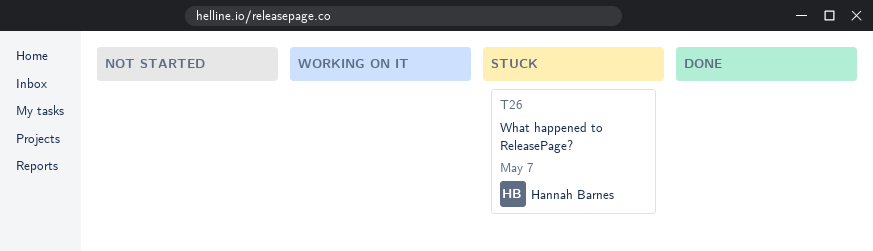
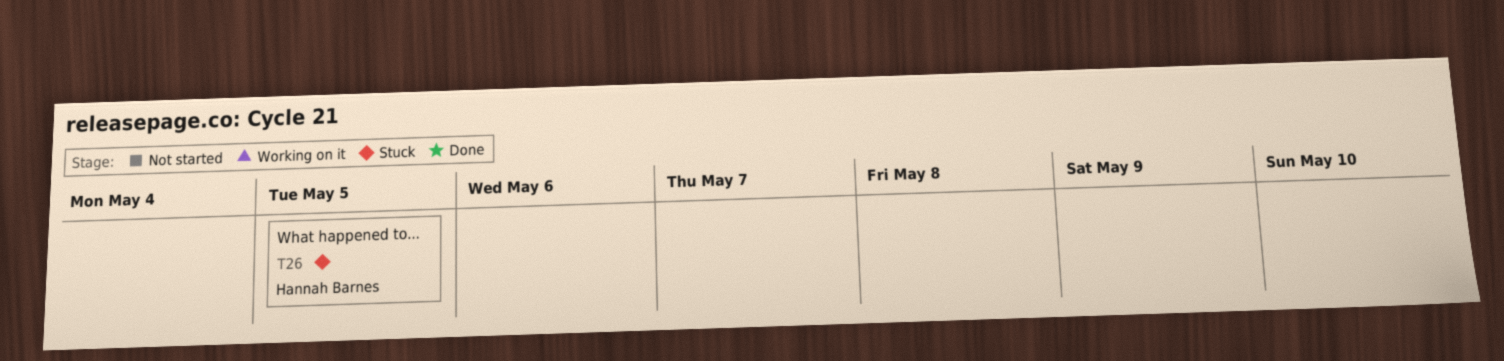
T26, due: May 7 -> May 5

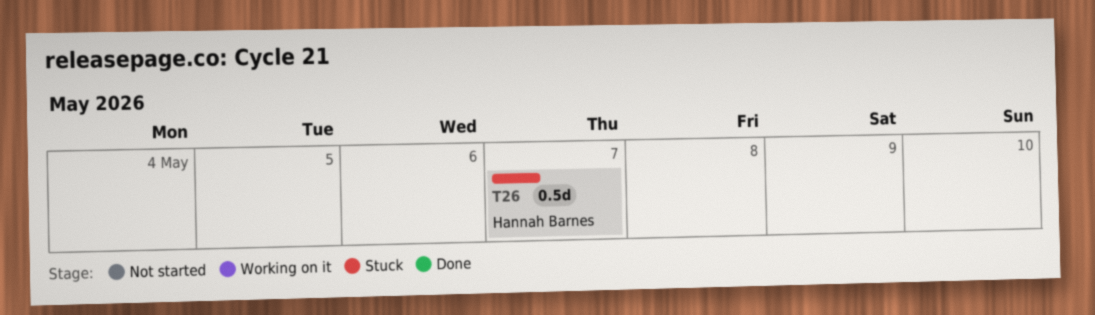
T26, due: May 5 -> May 7

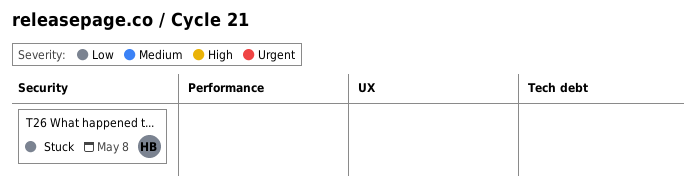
T26, due: May 7 -> May 8

